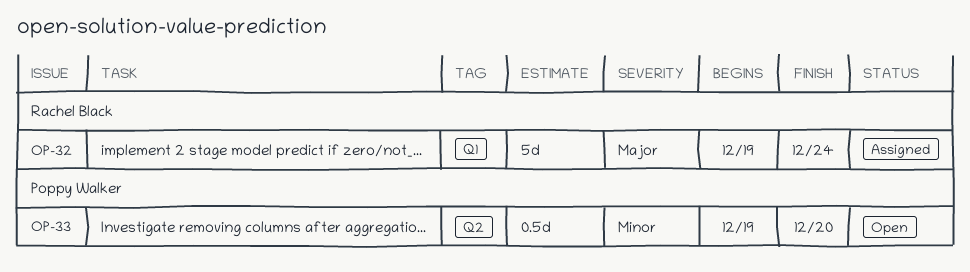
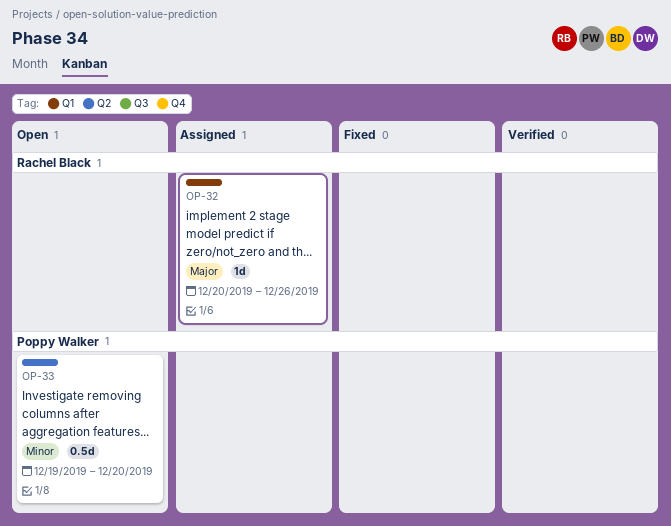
OP-32, estimate: 5d -> 1d
OP-32, start: Dec 19 -> Dec 20
OP-32, due: Dec 24 -> Dec 26

